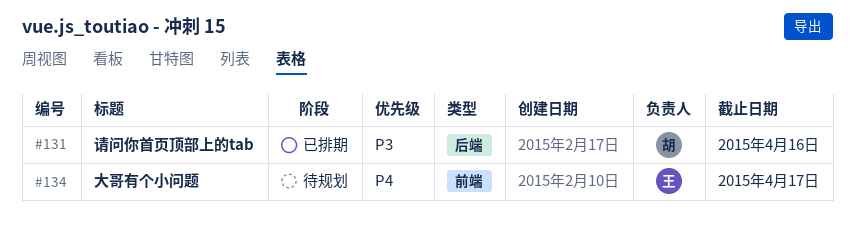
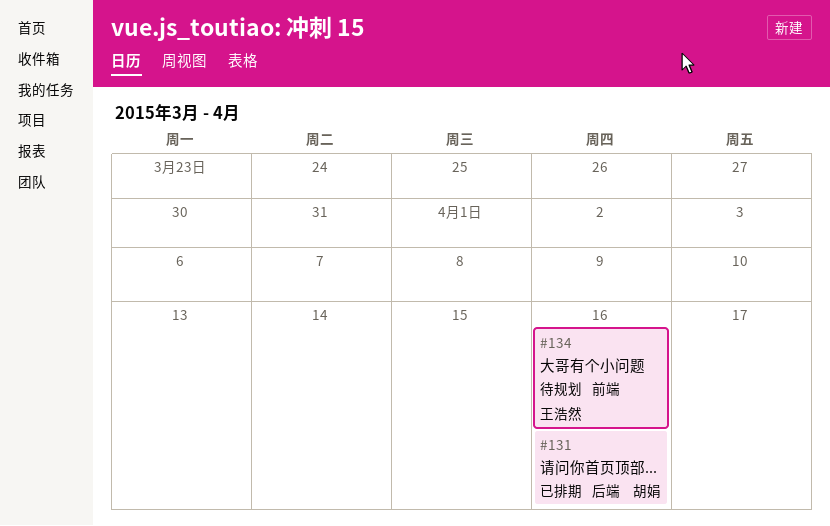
#134, due: Apr 17 -> Apr 16

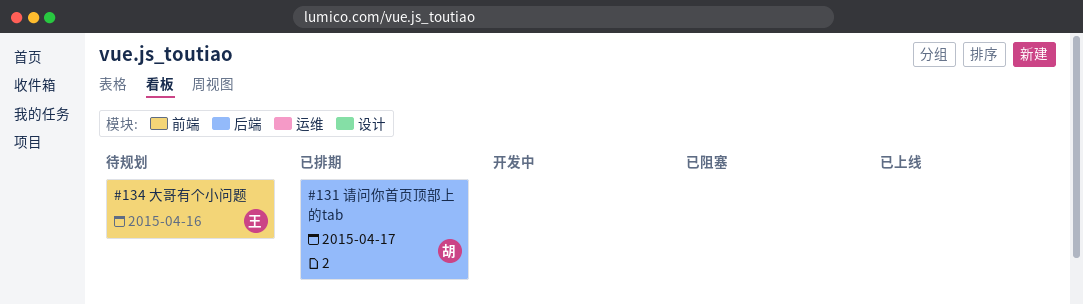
#131, due: Apr 16 -> Apr 17

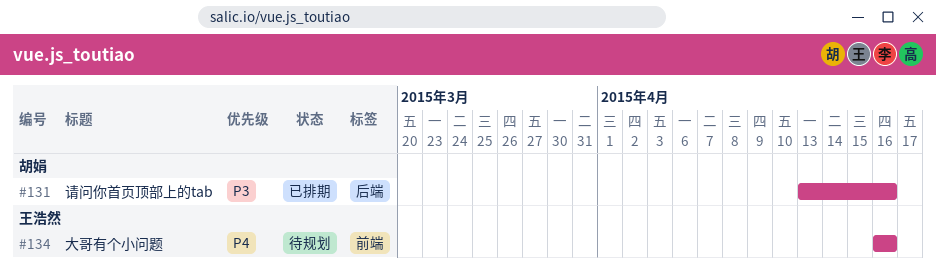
#131, due: Apr 17 -> Apr 16

